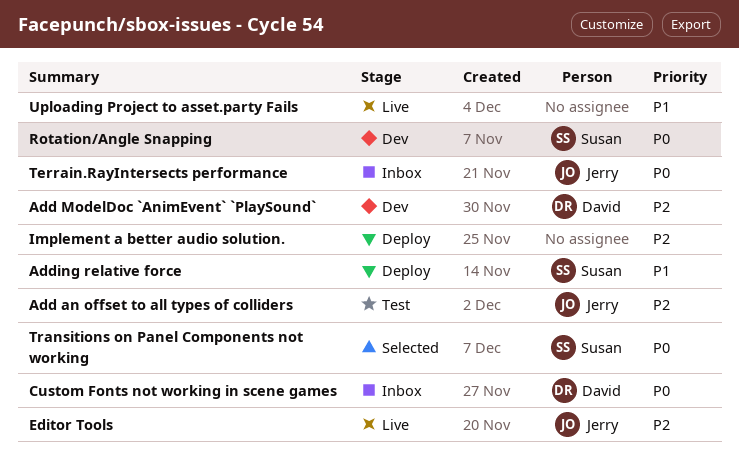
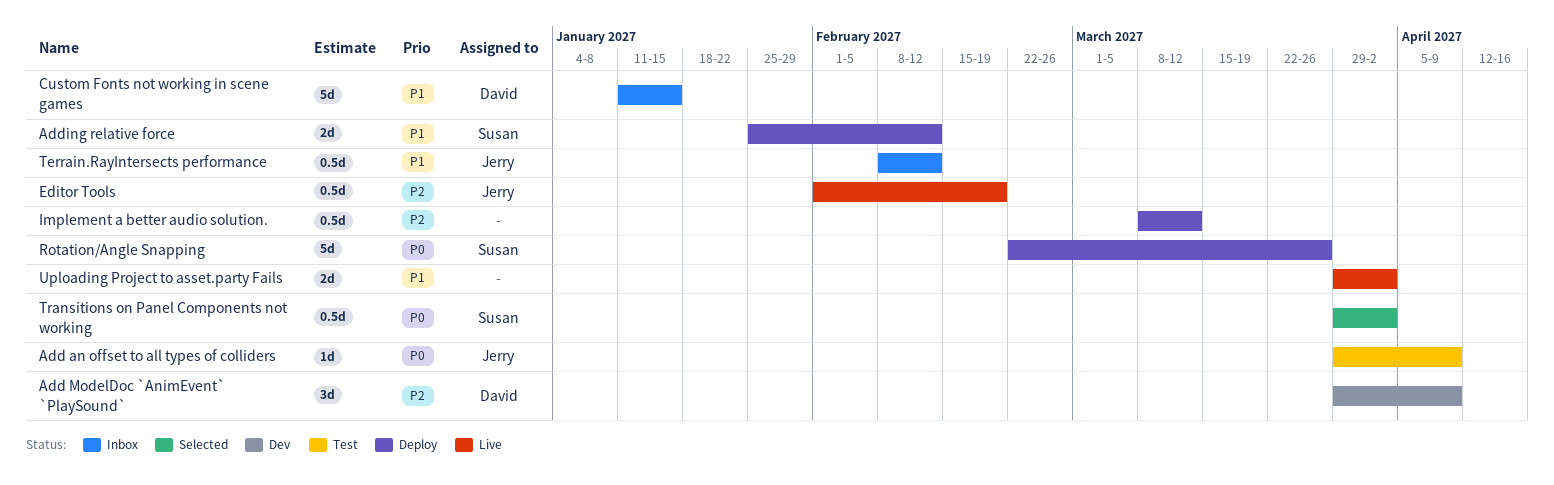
Add an offset to all types of colliders, priority: P2 -> P0
Custom Fonts not working in scene games, priority: P0 -> P1
Rotation/Angle Snapping, status: Dev -> Deploy
Terrain.RayIntersects performance, priority: P0 -> P1

